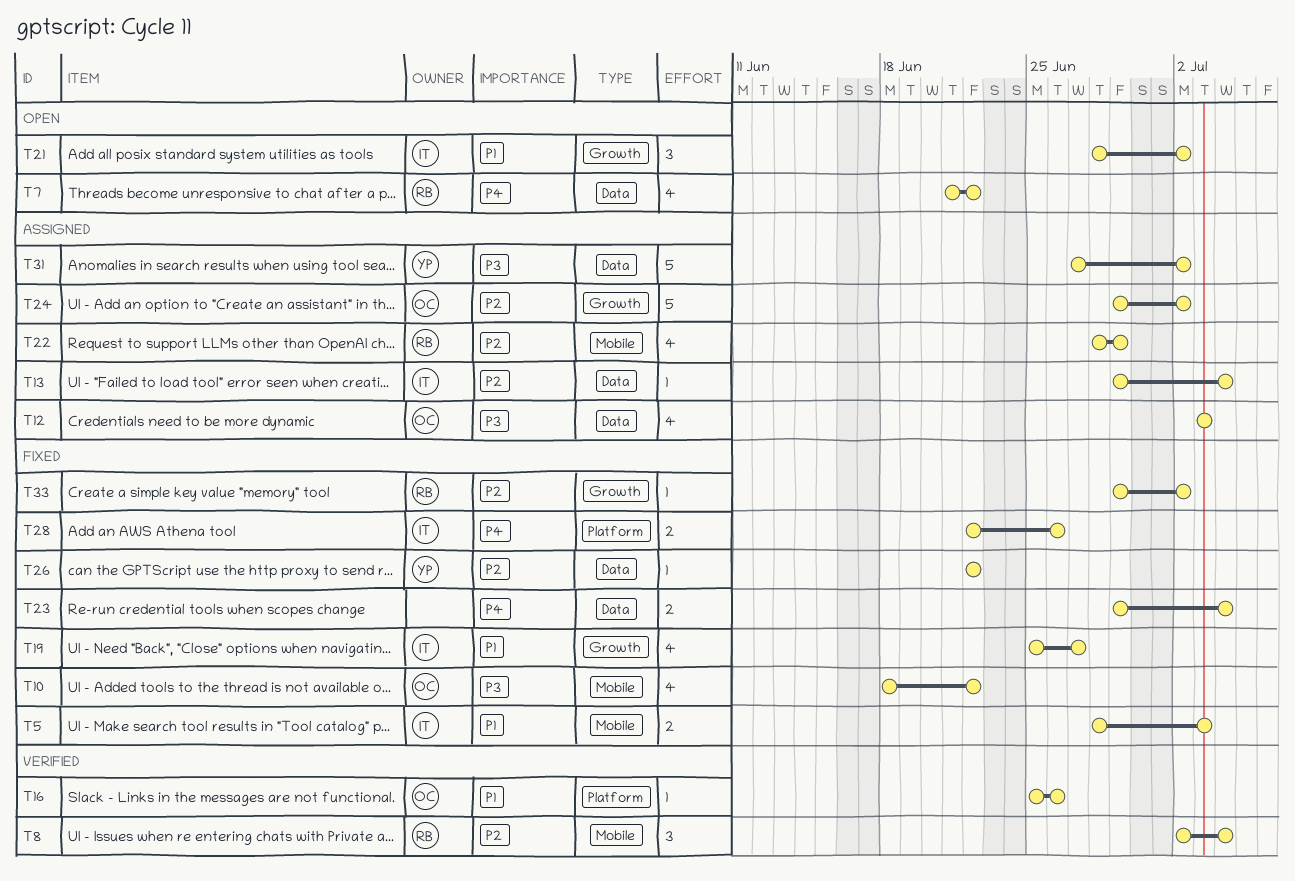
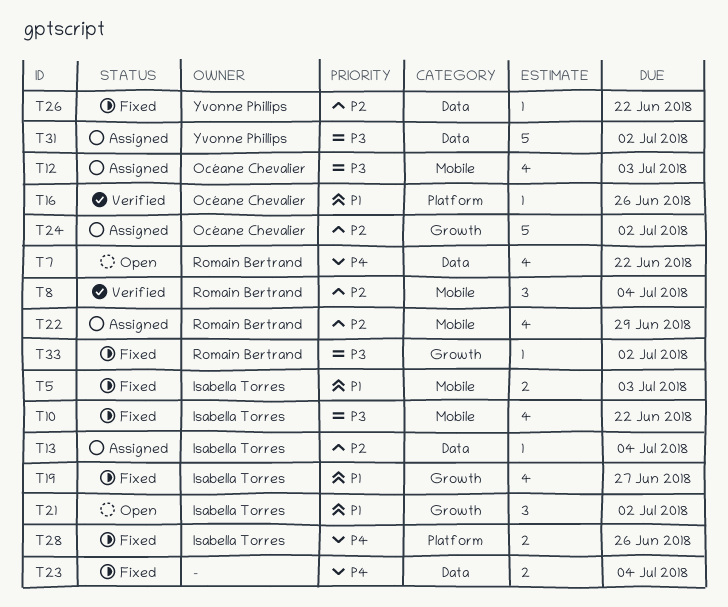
T10, owner: Océane Chevalier -> Isabella Torres
T12, label: Data -> Mobile
T33, priority: P2 -> P3

